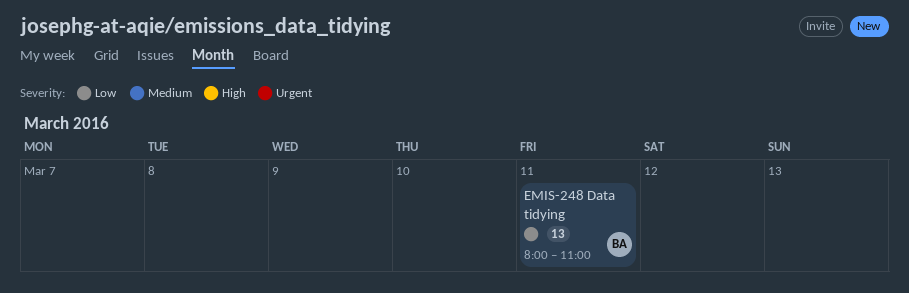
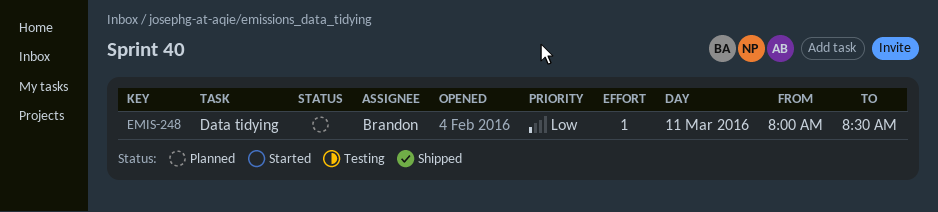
EMIS-248, estimate: 13 -> 1
EMIS-248, ends: 11:00 -> 08:30

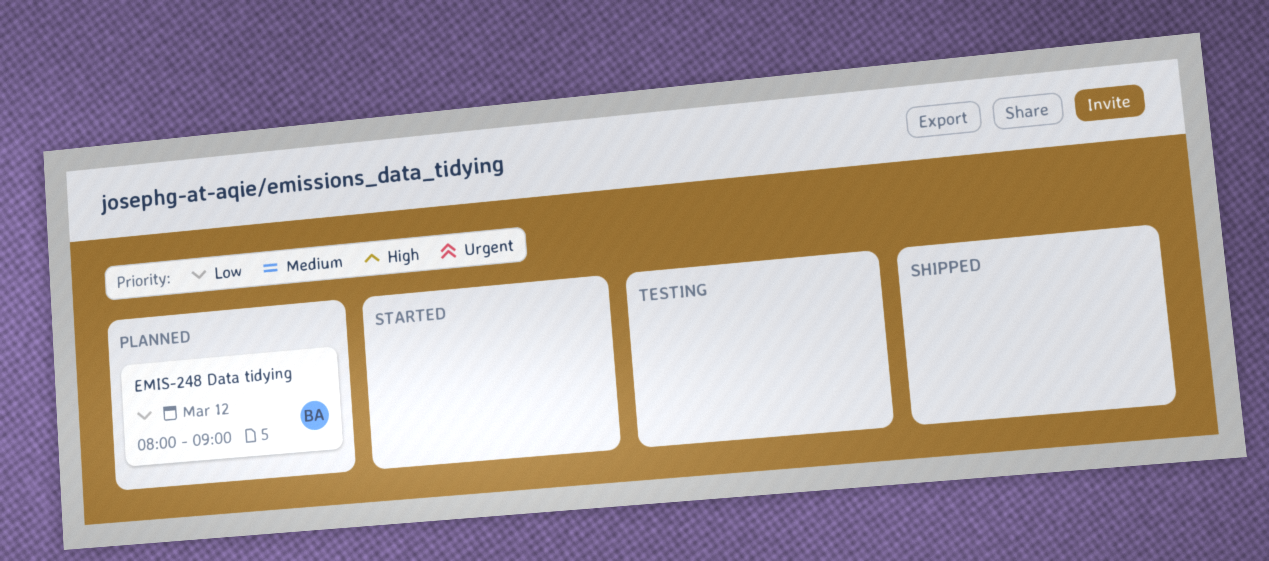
EMIS-248, day: Mar 11 -> Mar 12
EMIS-248, ends: 08:30 -> 09:00

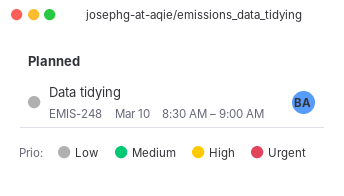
EMIS-248, day: Mar 12 -> Mar 10
EMIS-248, begins: 08:00 -> 08:30

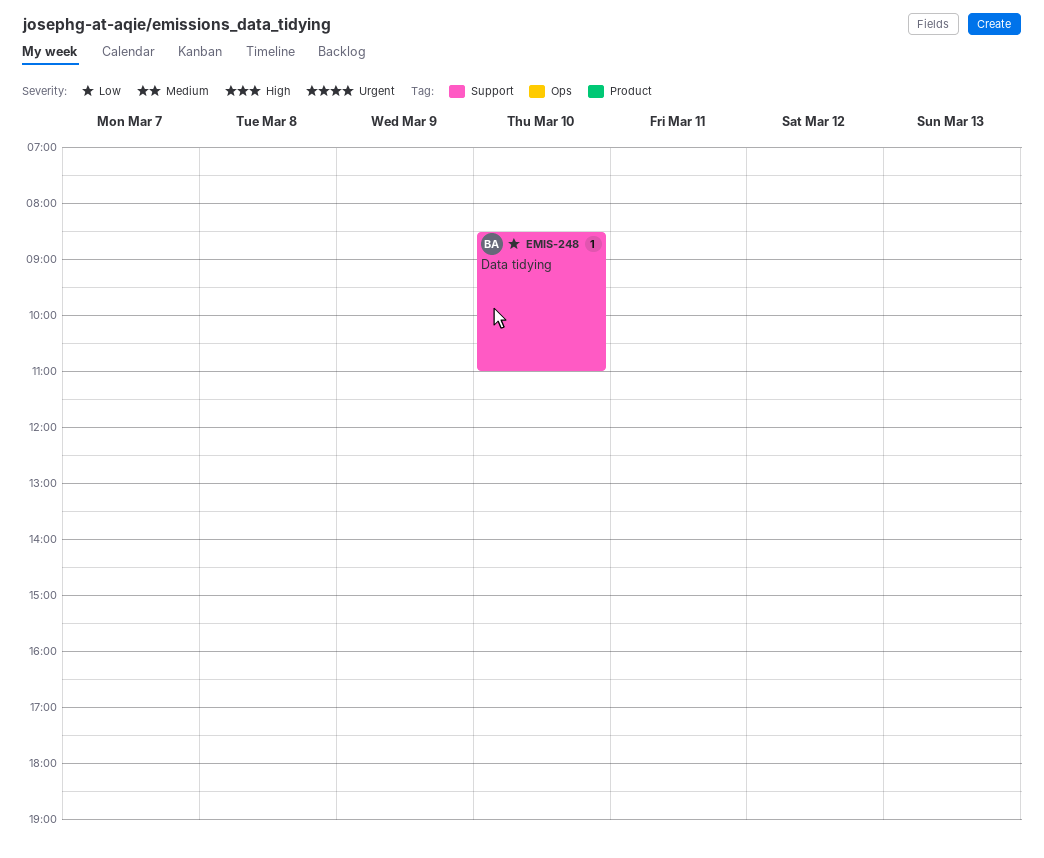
EMIS-248, ends: 09:00 -> 11:00

